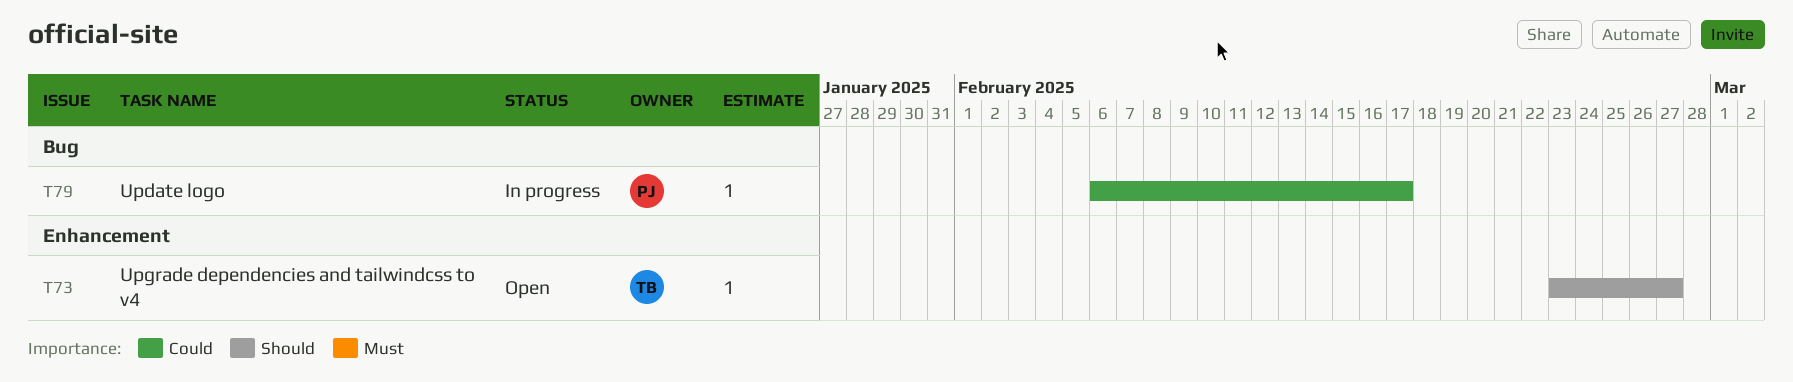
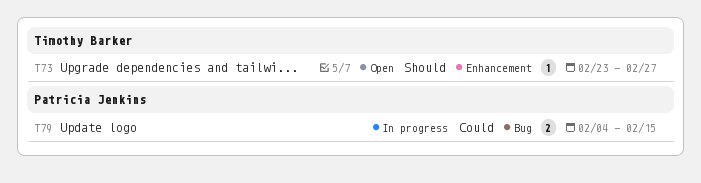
T79, estimate: 1 -> 2
T79, start: Feb 6 -> Feb 4
T79, due: Feb 17 -> Feb 15

